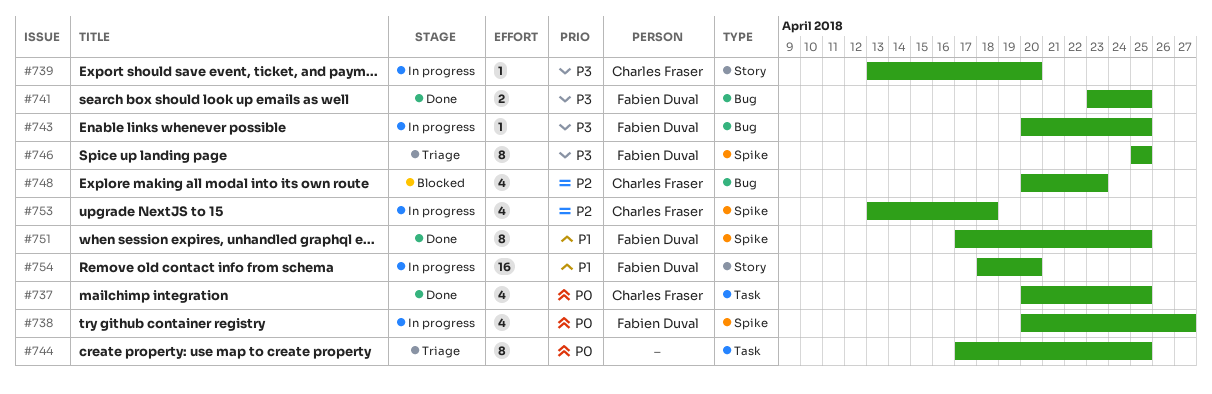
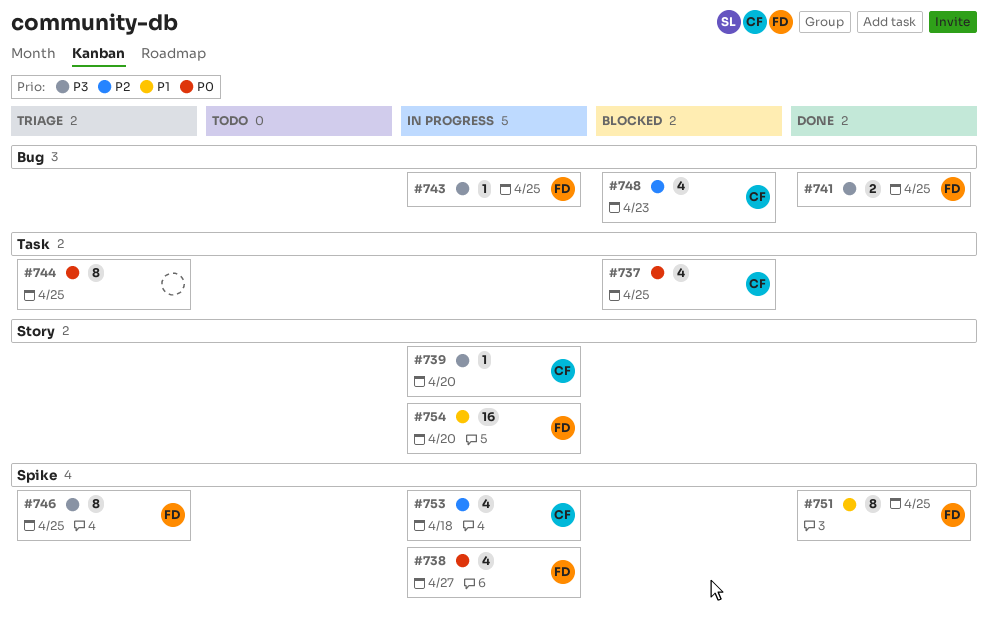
#737, status: Done -> Blocked

